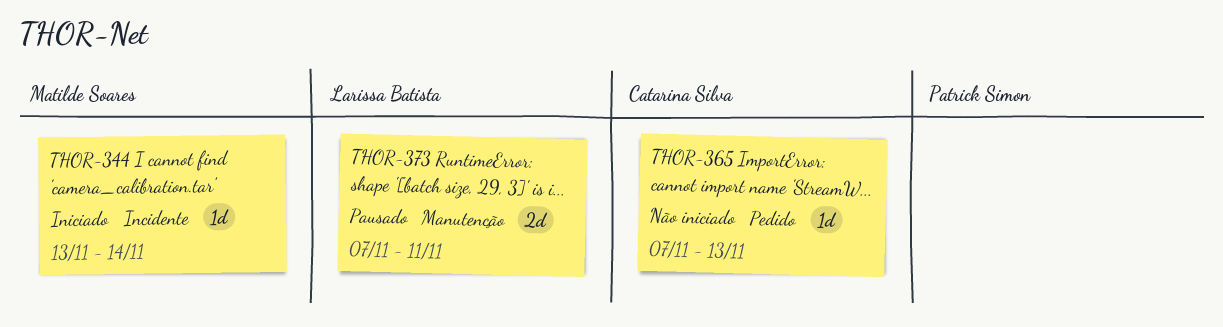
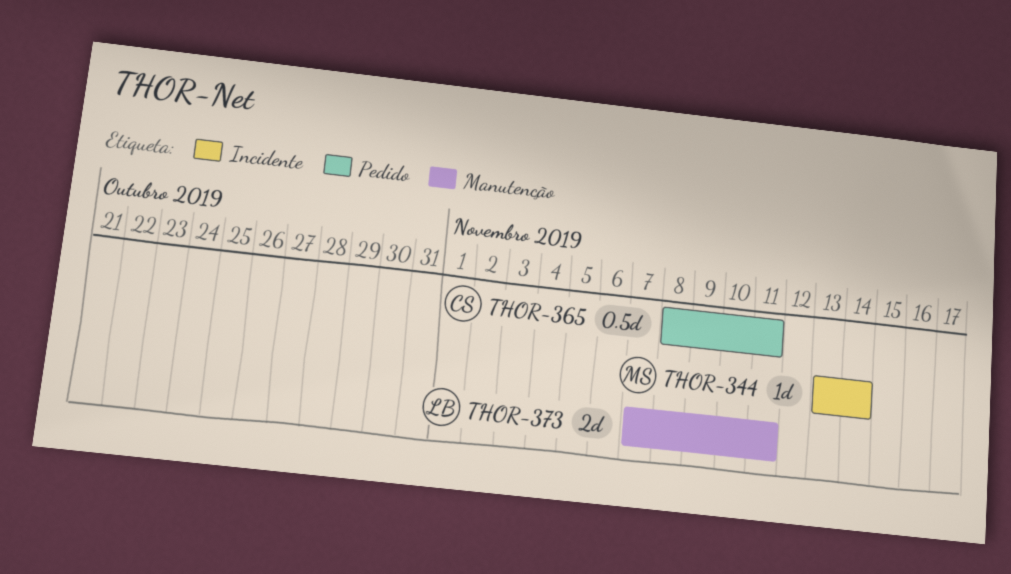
THOR-365, estimate: 1d -> 0.5d
THOR-365, start: Nov 7 -> Nov 8
THOR-365, due: Nov 13 -> Nov 11

